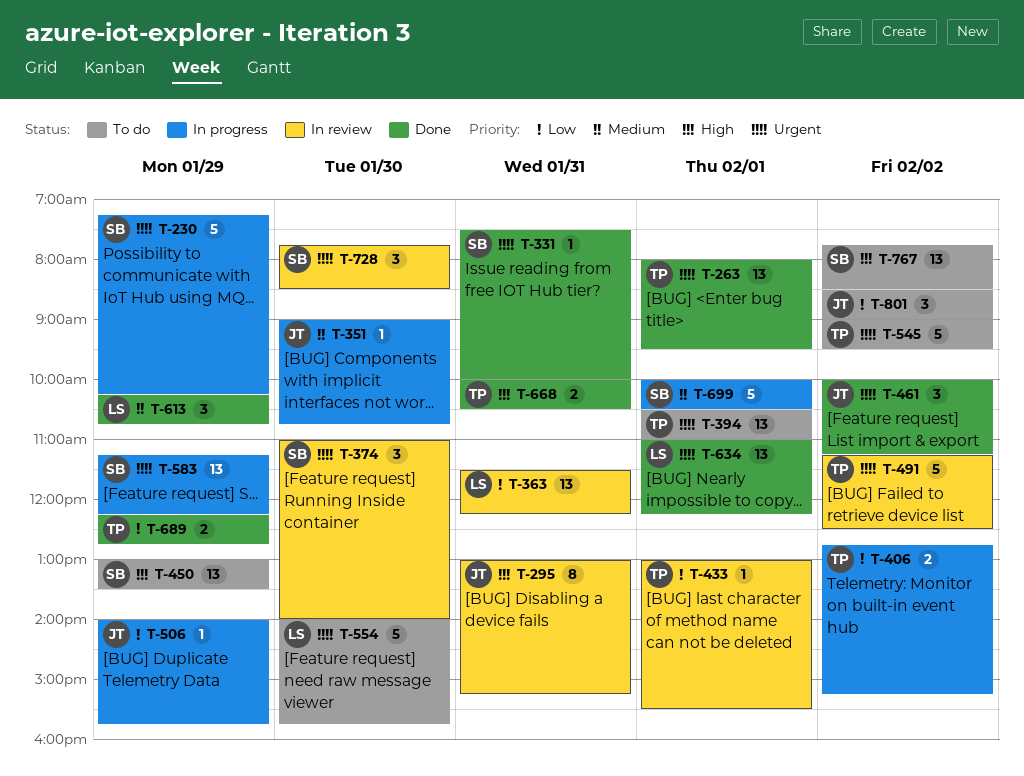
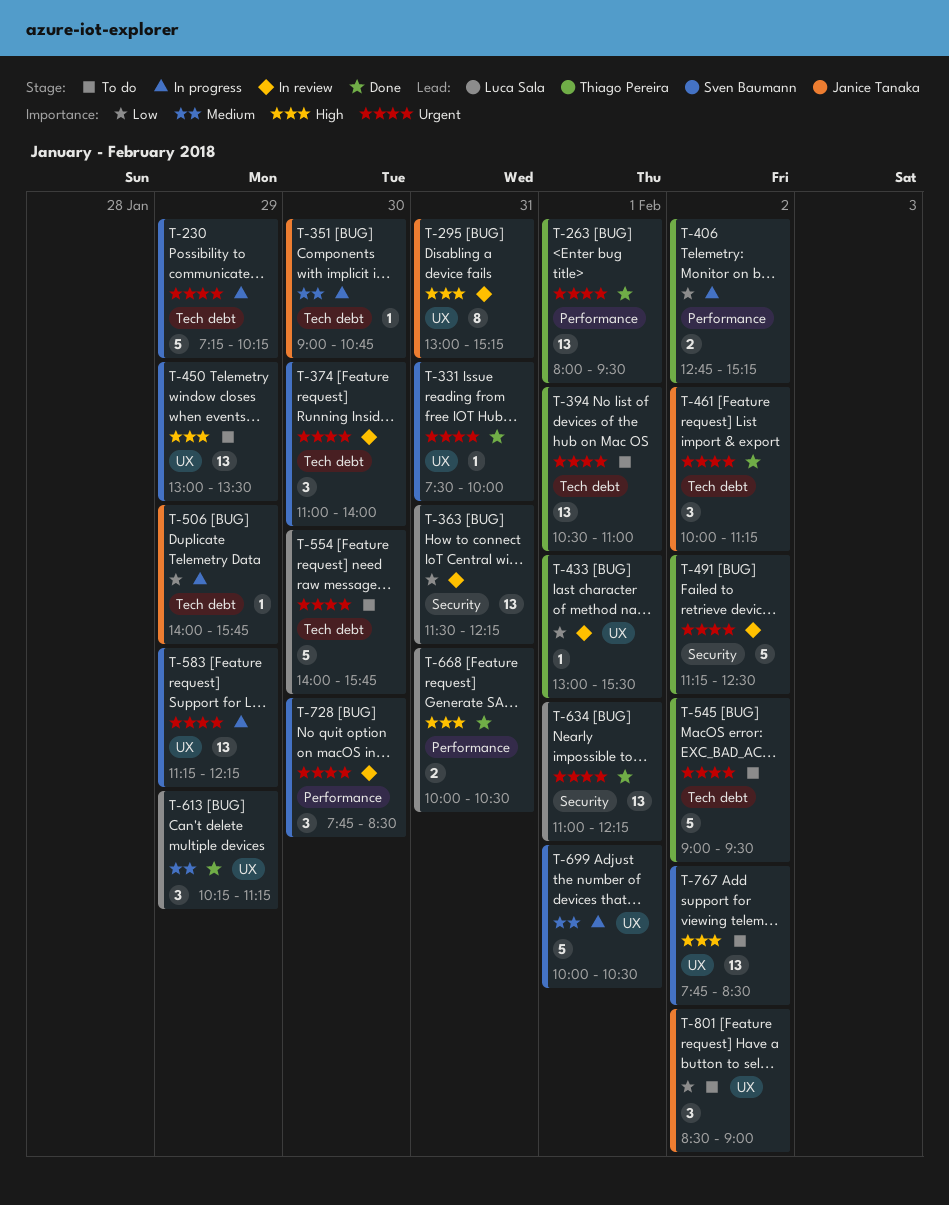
T-613, ends: 10:45 -> 11:15
T-668, owner: Thiago Pereira -> Luca Sala
T-689: present -> none

